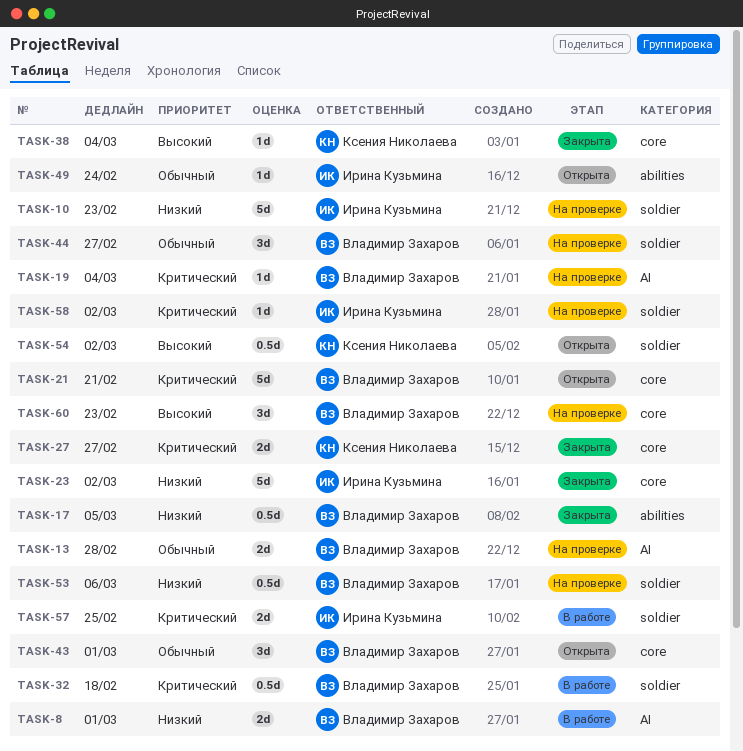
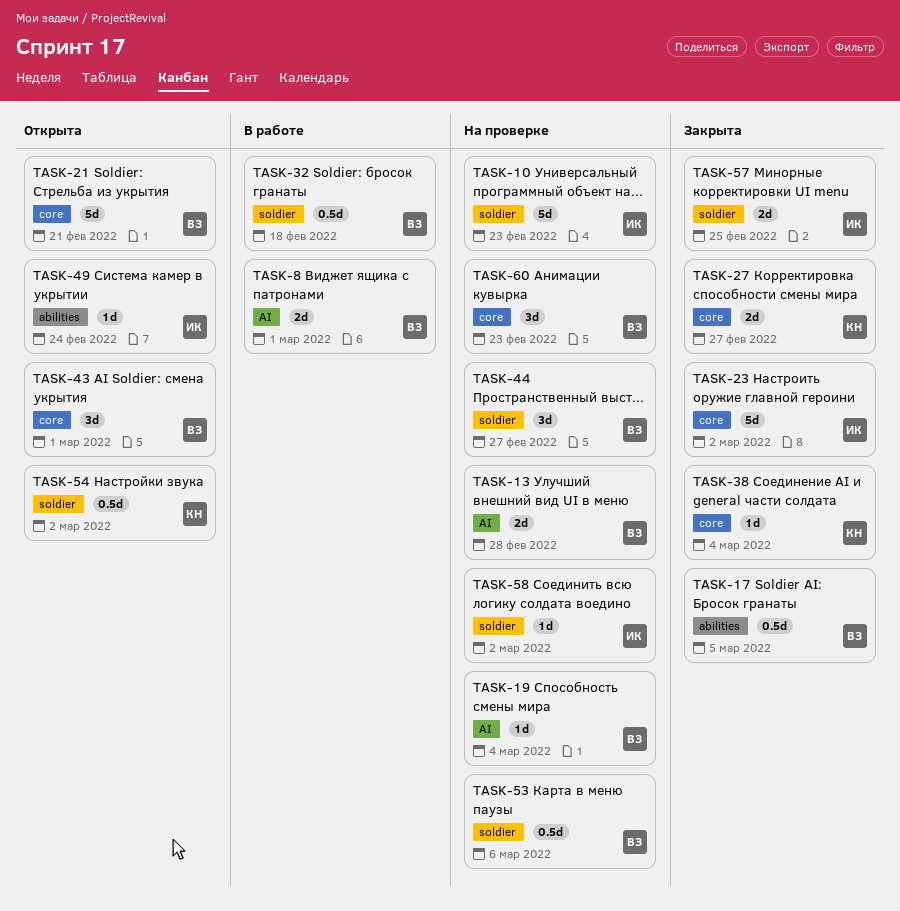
TASK-57, status: В работе -> Закрыта

